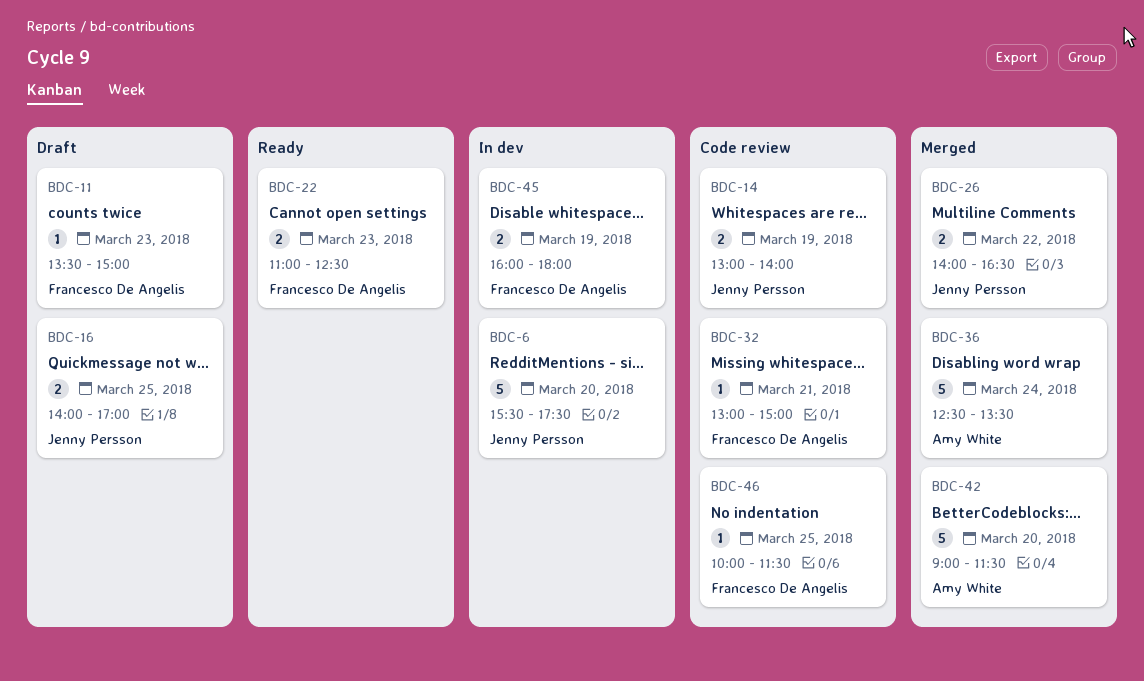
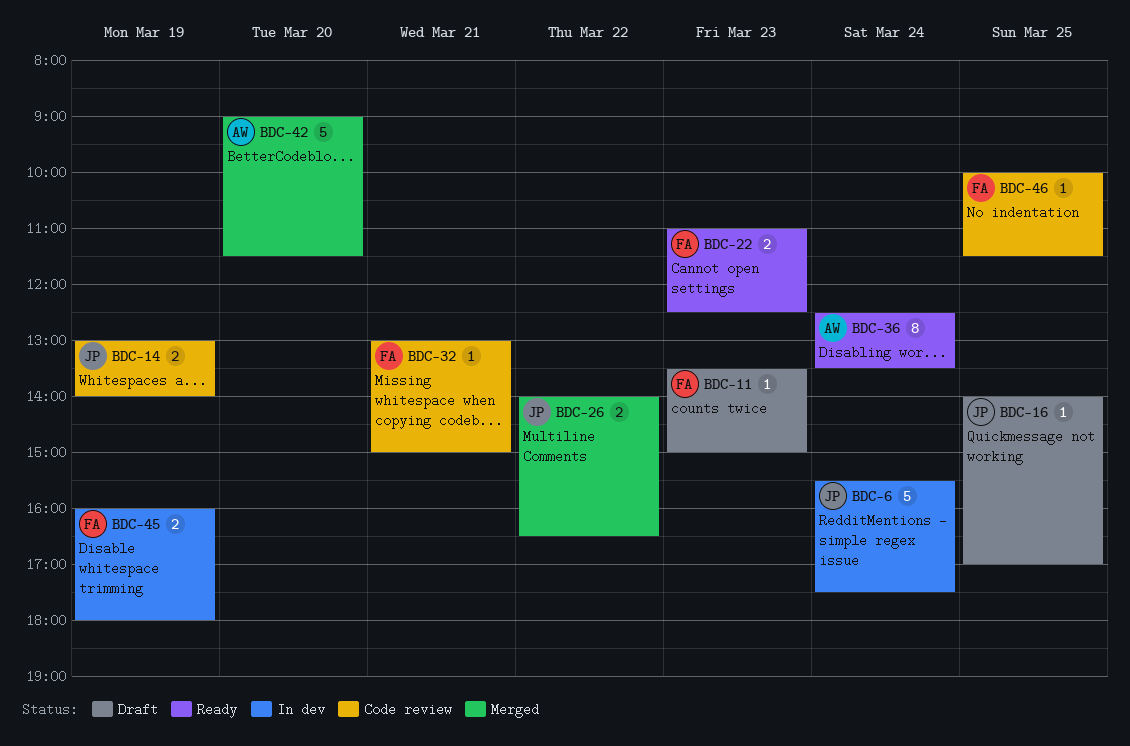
BDC-6, day: Mar 20 -> Mar 24
BDC-16, estimate: 2 -> 1
BDC-36, status: Merged -> Ready
BDC-36, estimate: 5 -> 8

